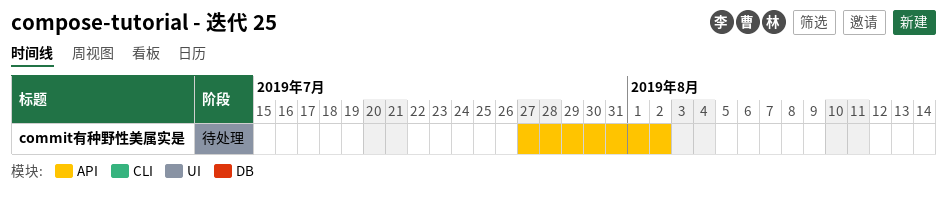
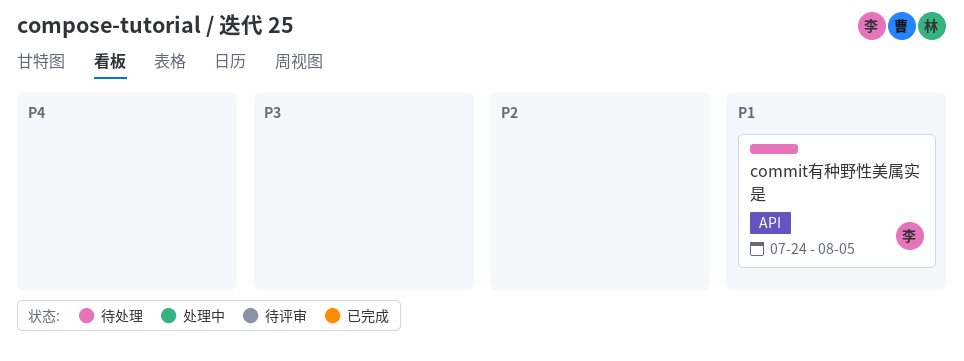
commit有种野性美属实是, start: Jul 27 -> Jul 24
commit有种野性美属实是, due: Aug 2 -> Aug 5

